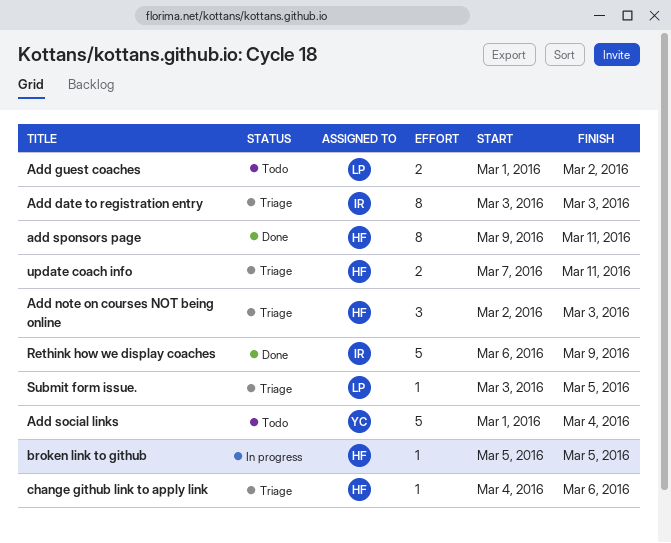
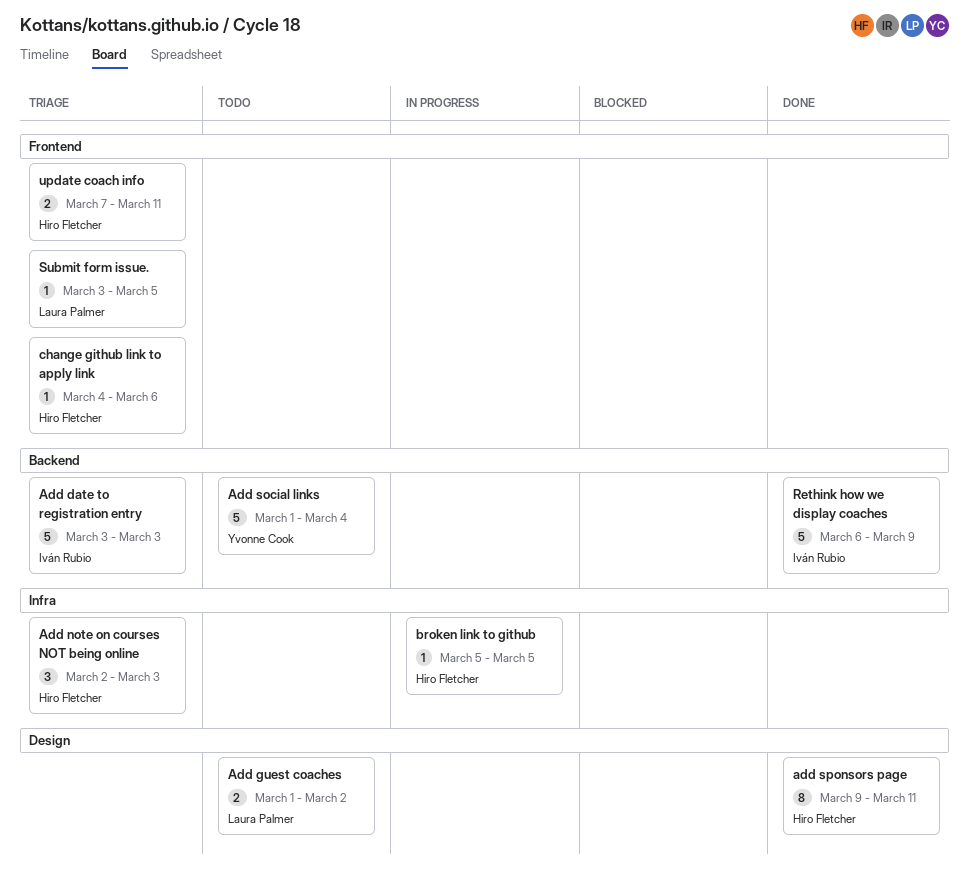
Add date to registration entry, estimate: 8 -> 5

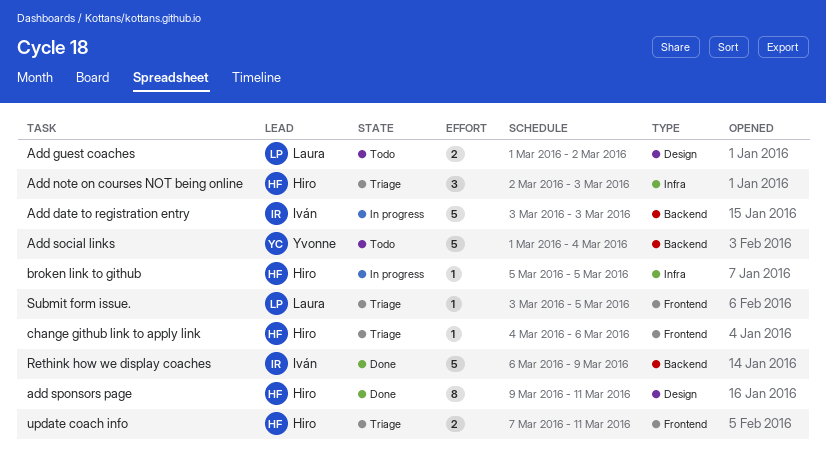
Add date to registration entry, status: Triage -> In progress

